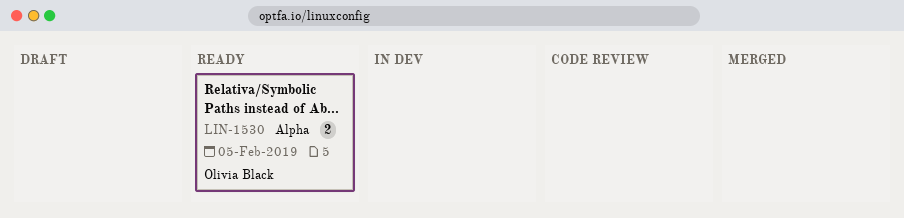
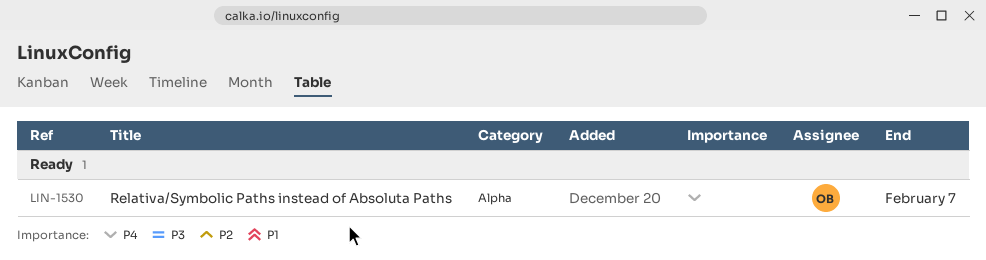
LIN-1530, due: Feb 5 -> Feb 7

